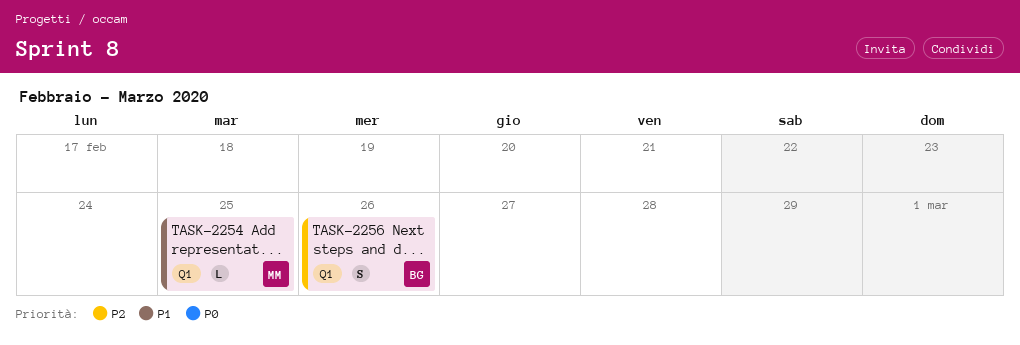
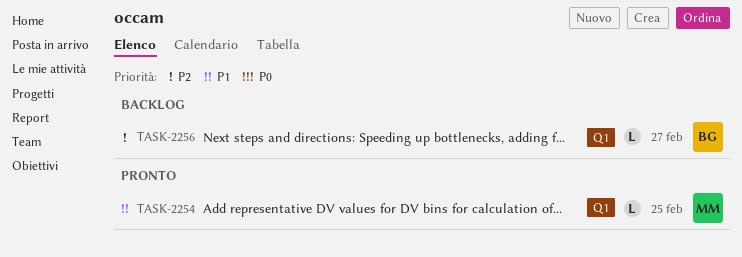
TASK-2256, estimate: S -> L
TASK-2256, due: Feb 26 -> Feb 27

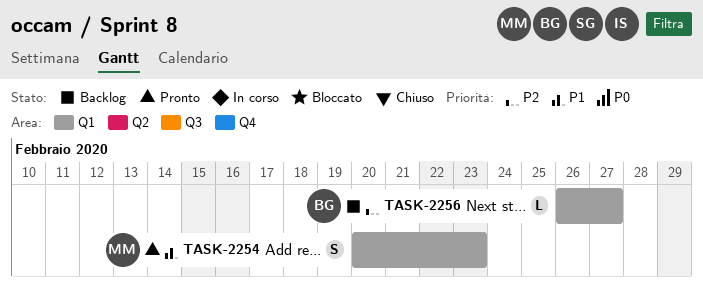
TASK-2254, estimate: L -> S
TASK-2254, due: Feb 25 -> Feb 23

